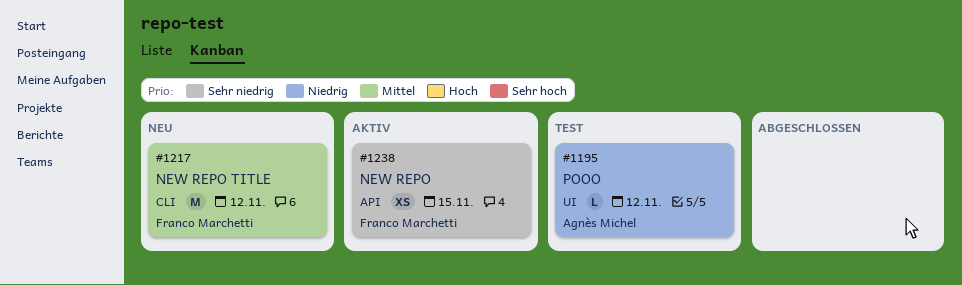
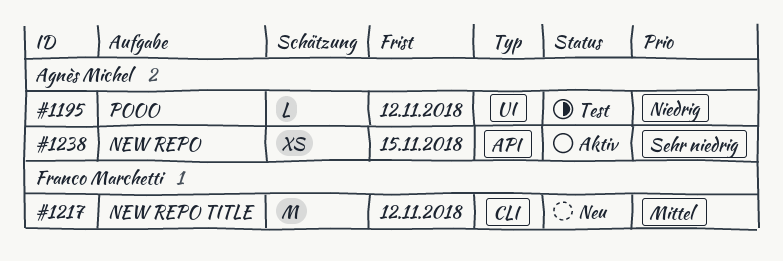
#1238, owner: Franco Marchetti -> Agnès Michel

